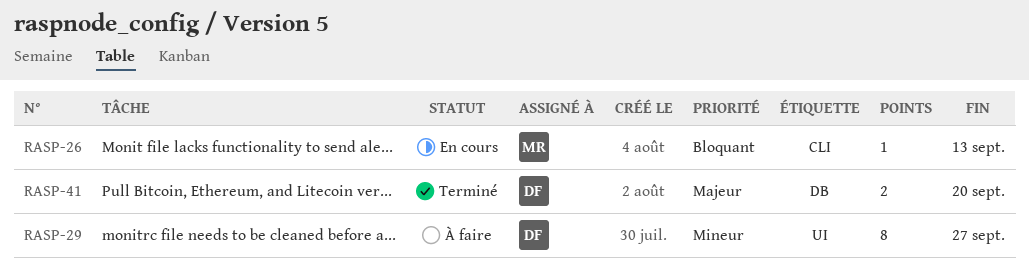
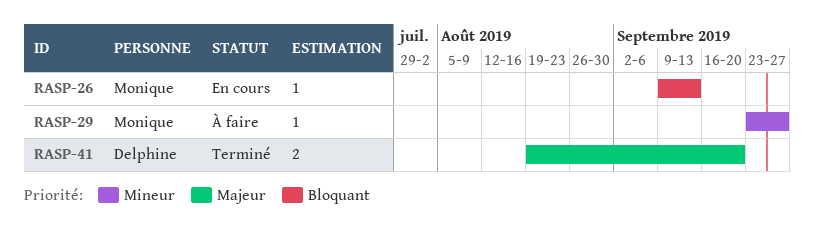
RASP-29, owner: Delphine -> Monique
RASP-29, estimate: 8 -> 1

